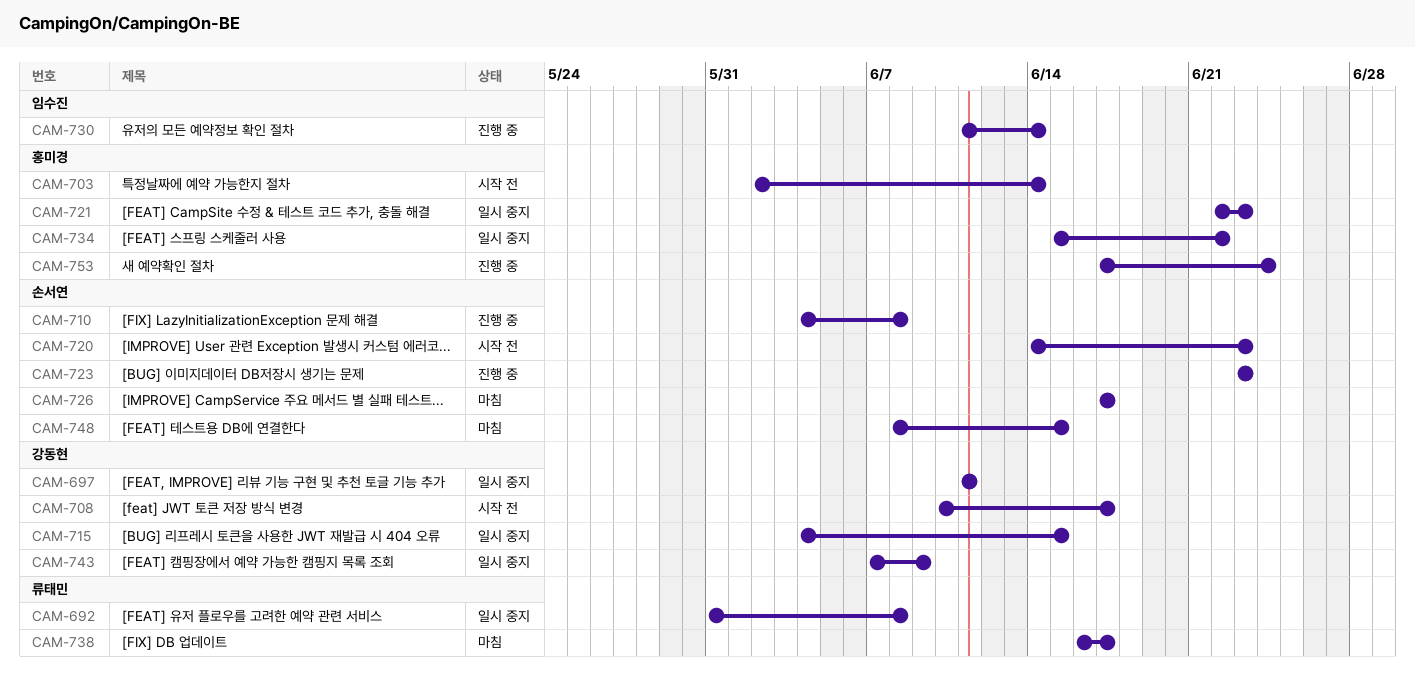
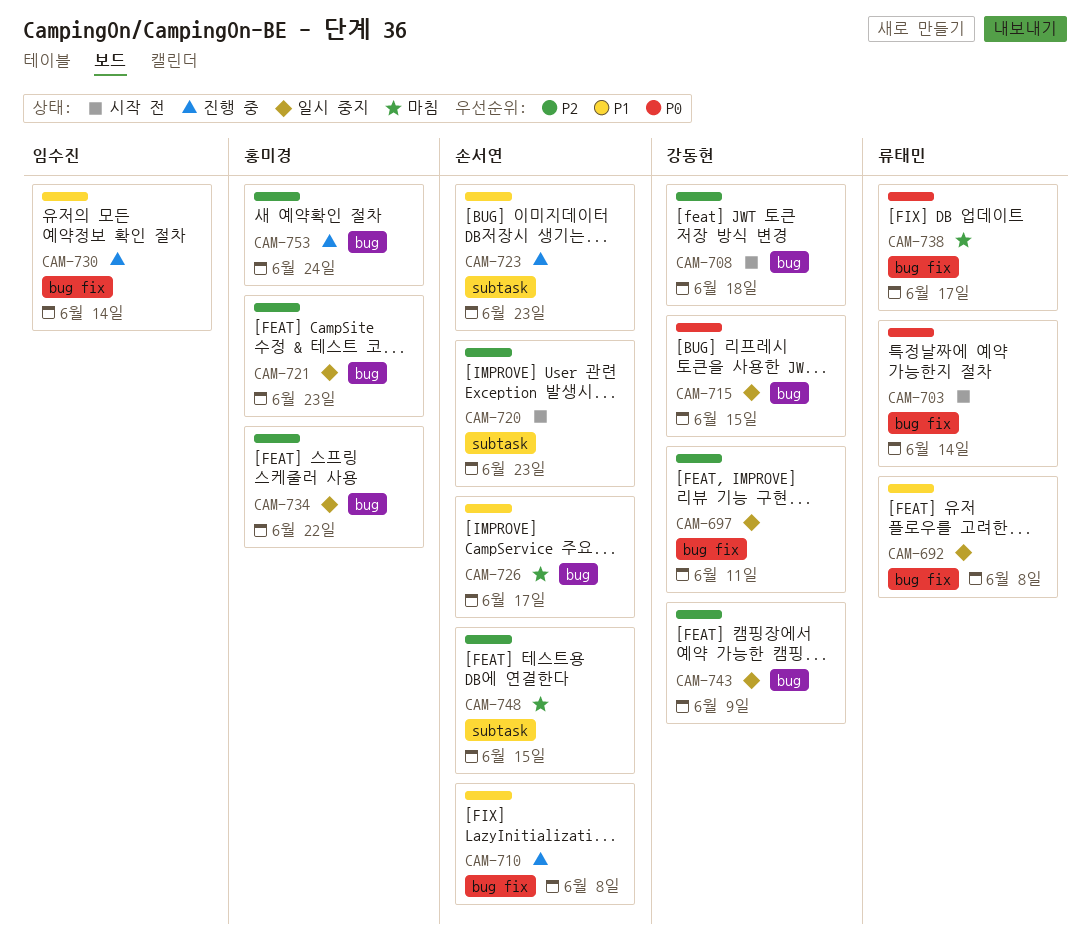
CAM-703, owner: 홍미경 -> 류태민
CAM-708, due: Jun 17 -> Jun 18

